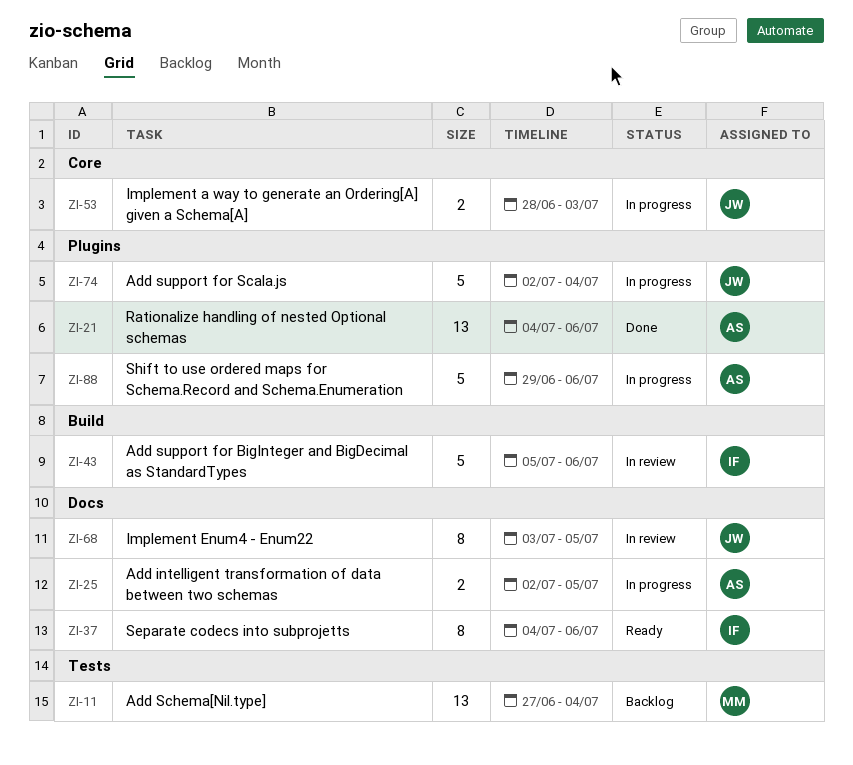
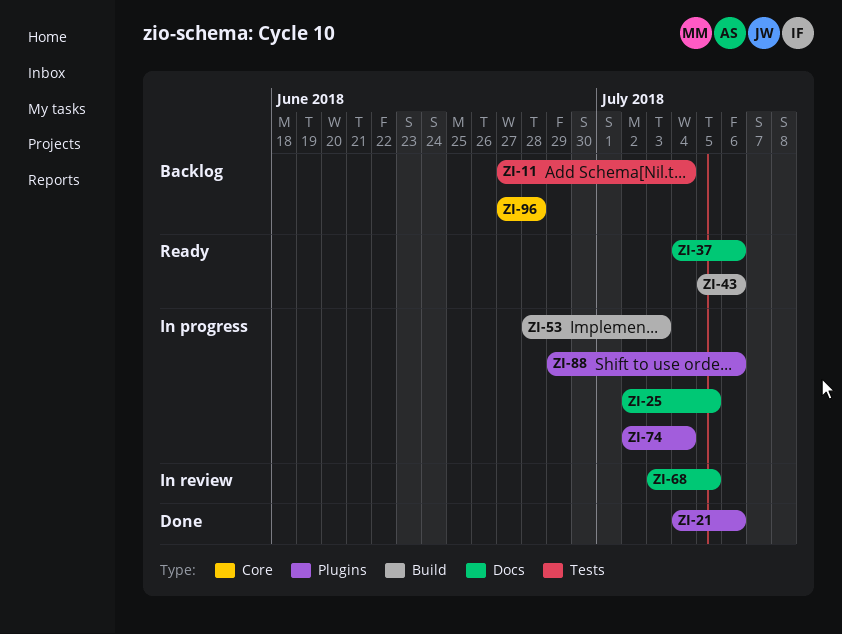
ZI-43, status: In review -> Ready
ZI-53, label: Core -> Build
ZI-96: none -> present

